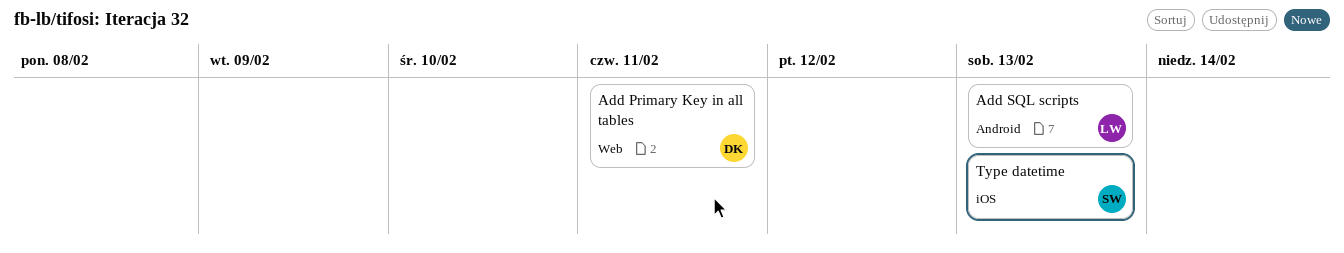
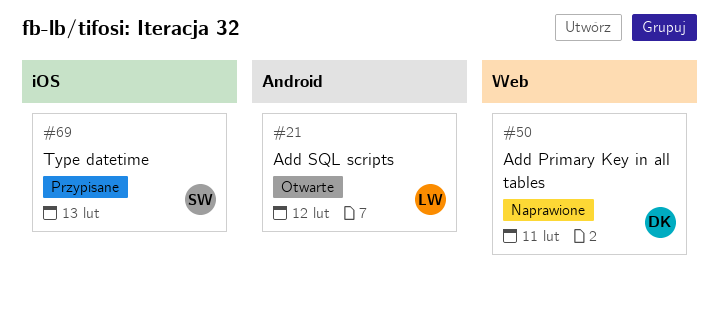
Add SQL scripts, due: Feb 13 -> Feb 12

